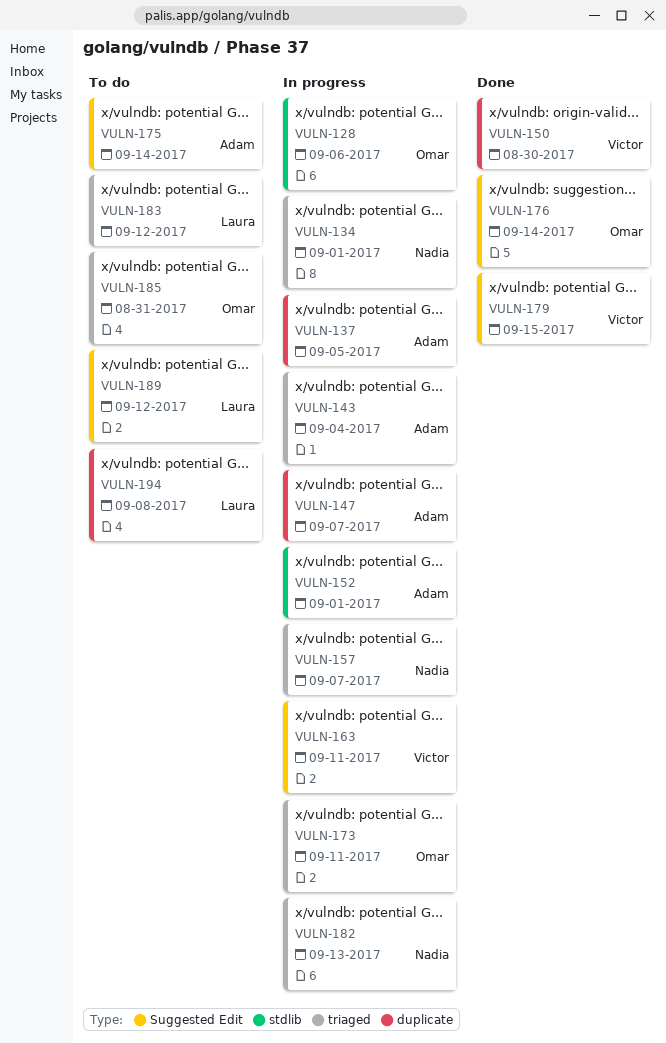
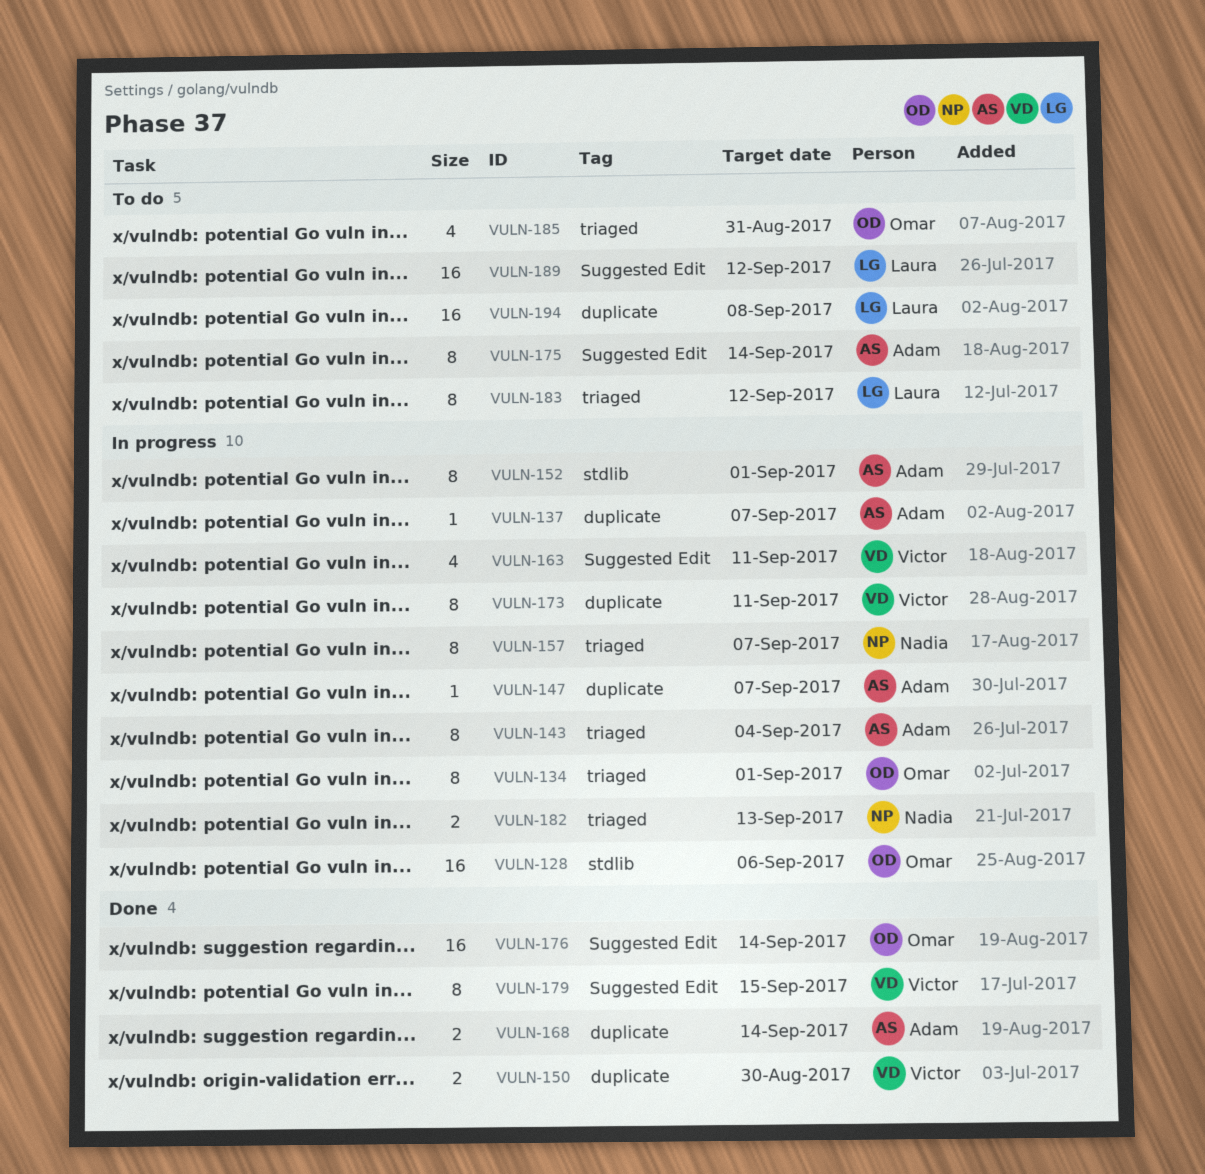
VULN-134, owner: Nadia -> Omar
VULN-137, due: Sep 5 -> Sep 7
VULN-168: none -> present
VULN-173, owner: Omar -> Victor
VULN-173, label: triaged -> duplicate

